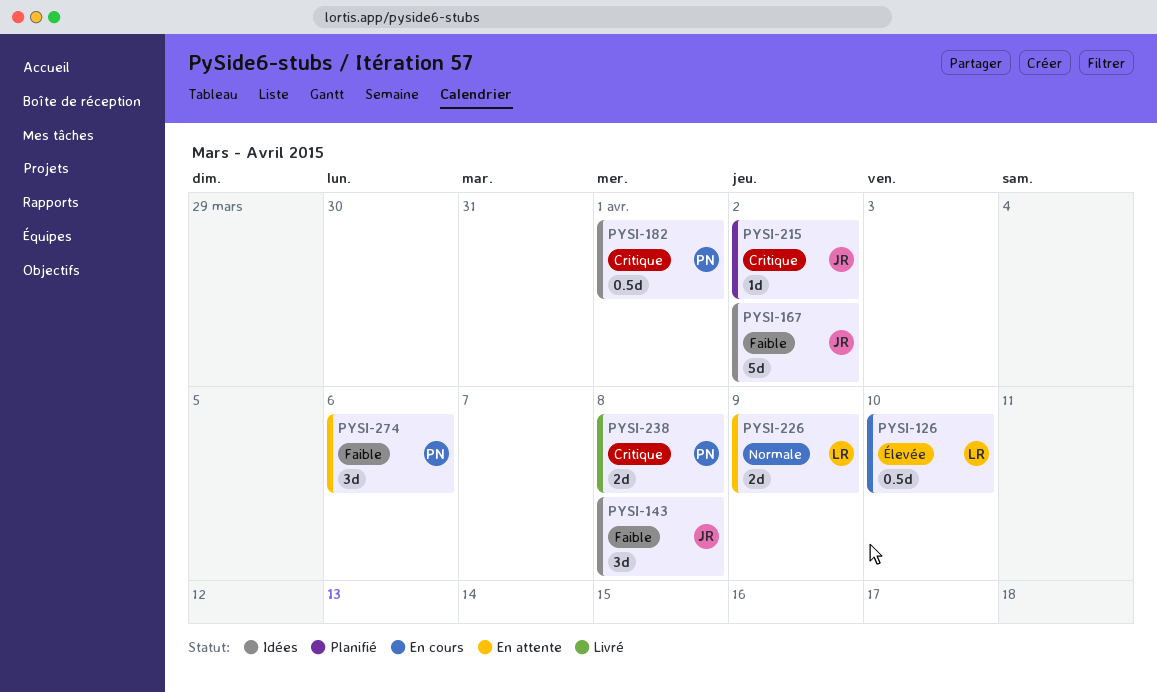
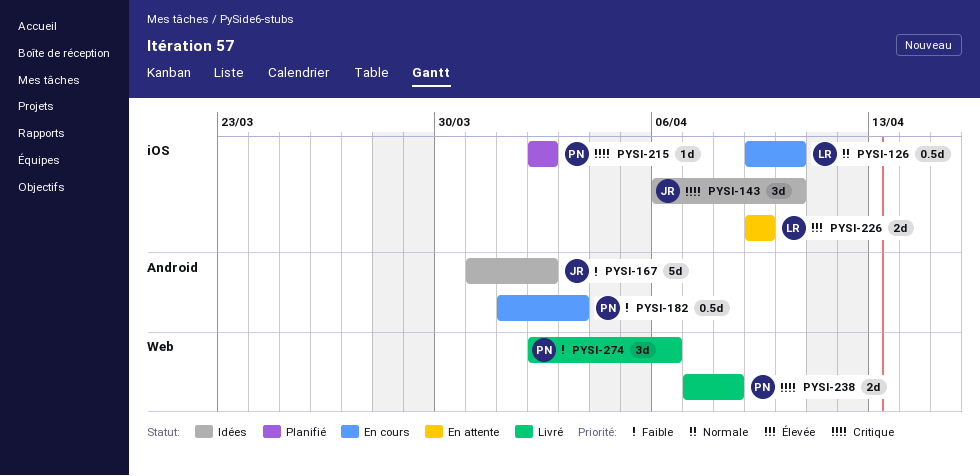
PYSI-126, priority: Élevée -> Normale
PYSI-143, priority: Faible -> Critique
PYSI-143, due: Apr 8 -> Apr 10
PYSI-182, status: Idées -> En cours
PYSI-182, priority: Critique -> Faible
PYSI-182, due: Apr 1 -> Apr 3
PYSI-215, owner: JR -> PN
PYSI-226, priority: Normale -> Élevée
PYSI-274, status: En attente -> Livré

